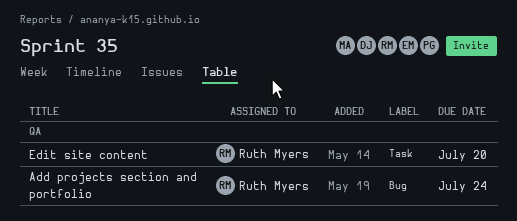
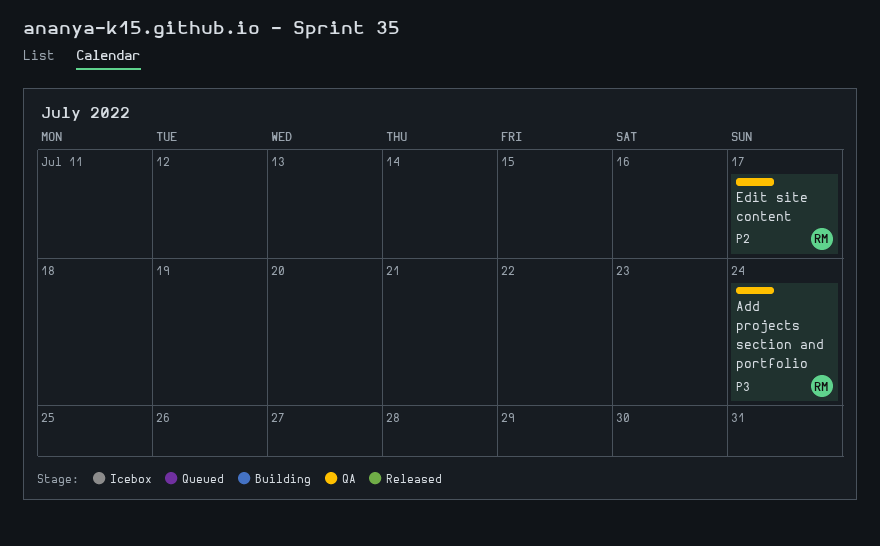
Edit site content, due: Jul 20 -> Jul 17

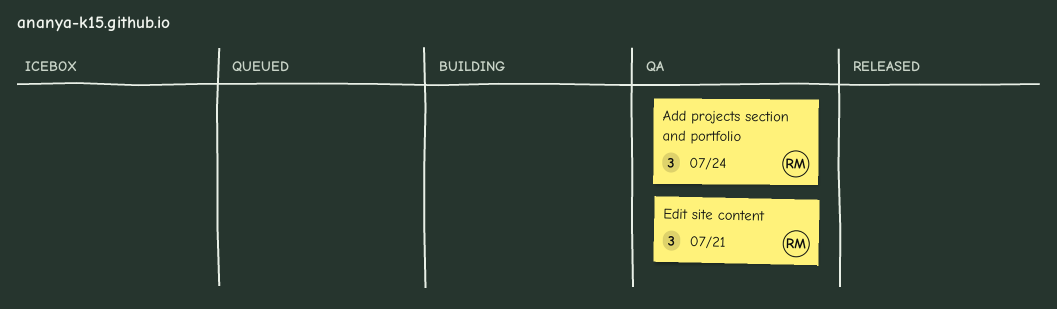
Edit site content, due: Jul 17 -> Jul 21

